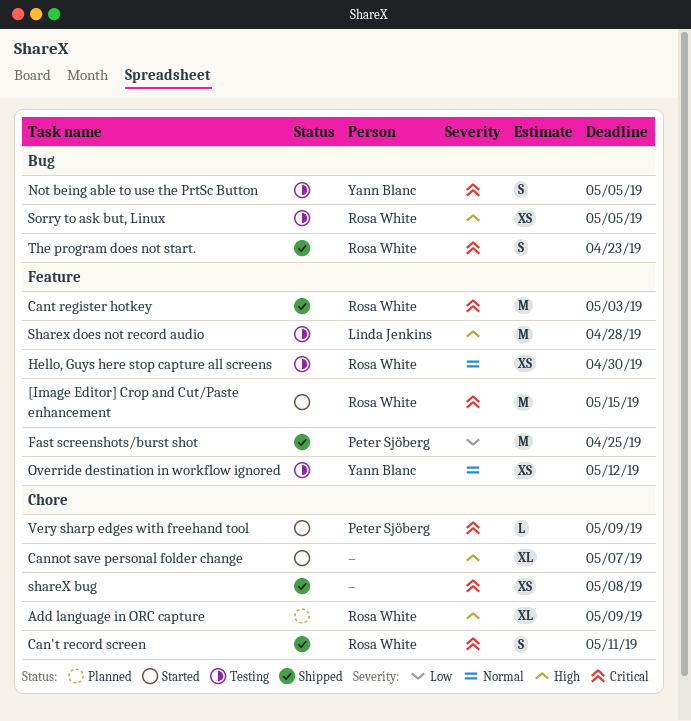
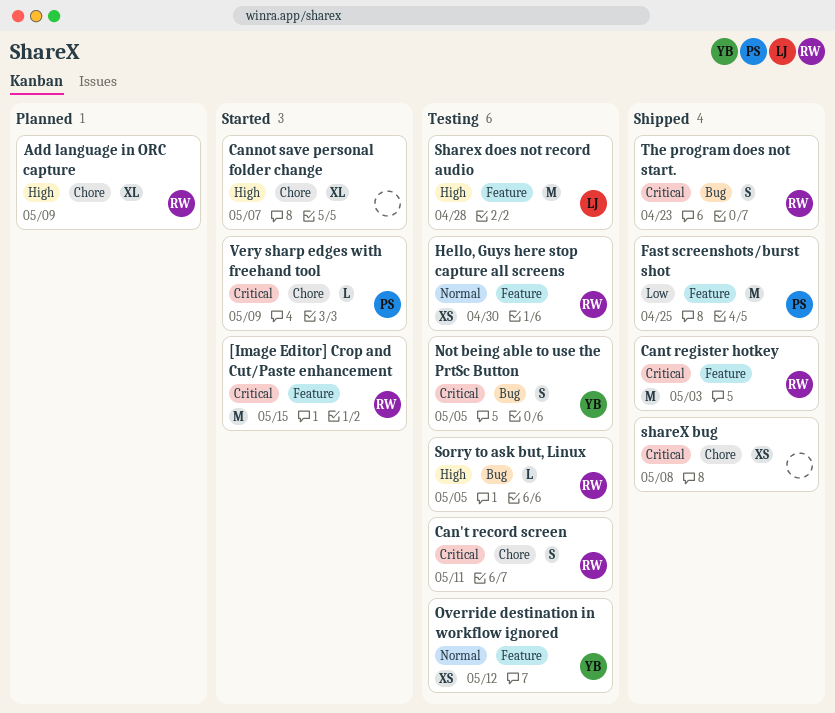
Can't record screen, status: Shipped -> Testing
Sorry to ask but, Linux, estimate: XS -> L

